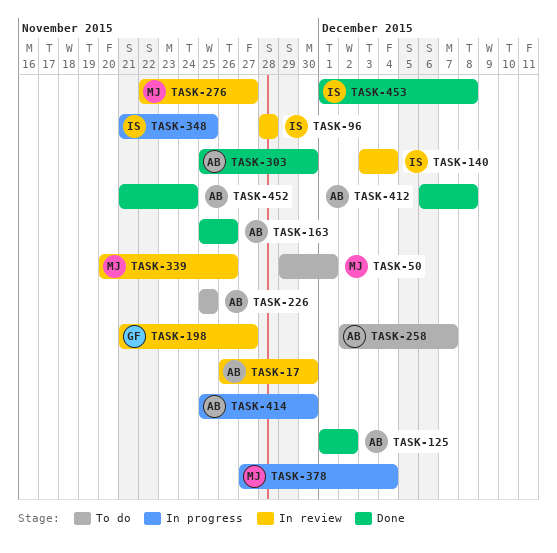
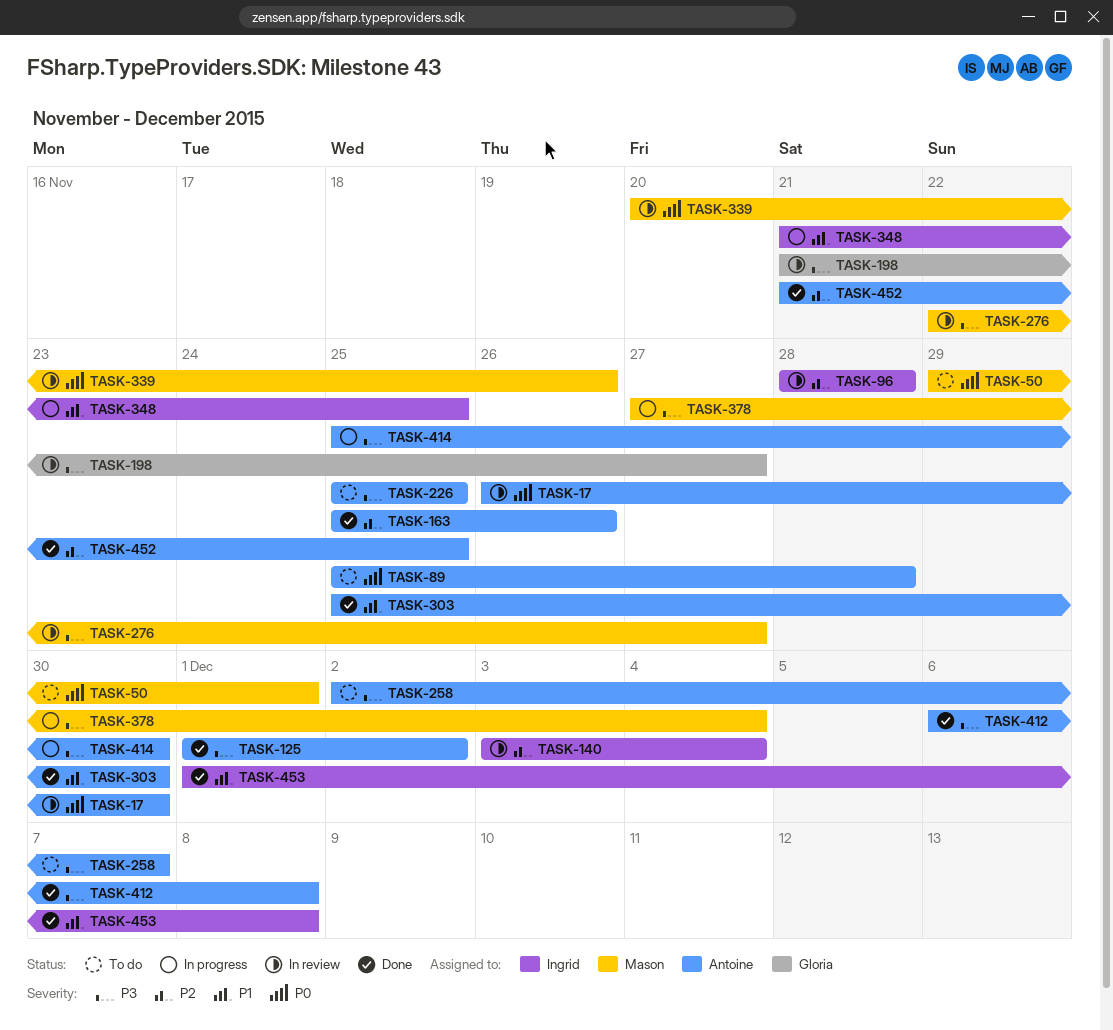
TASK-89: none -> present
TASK-452, due: Nov 24 -> Nov 25

